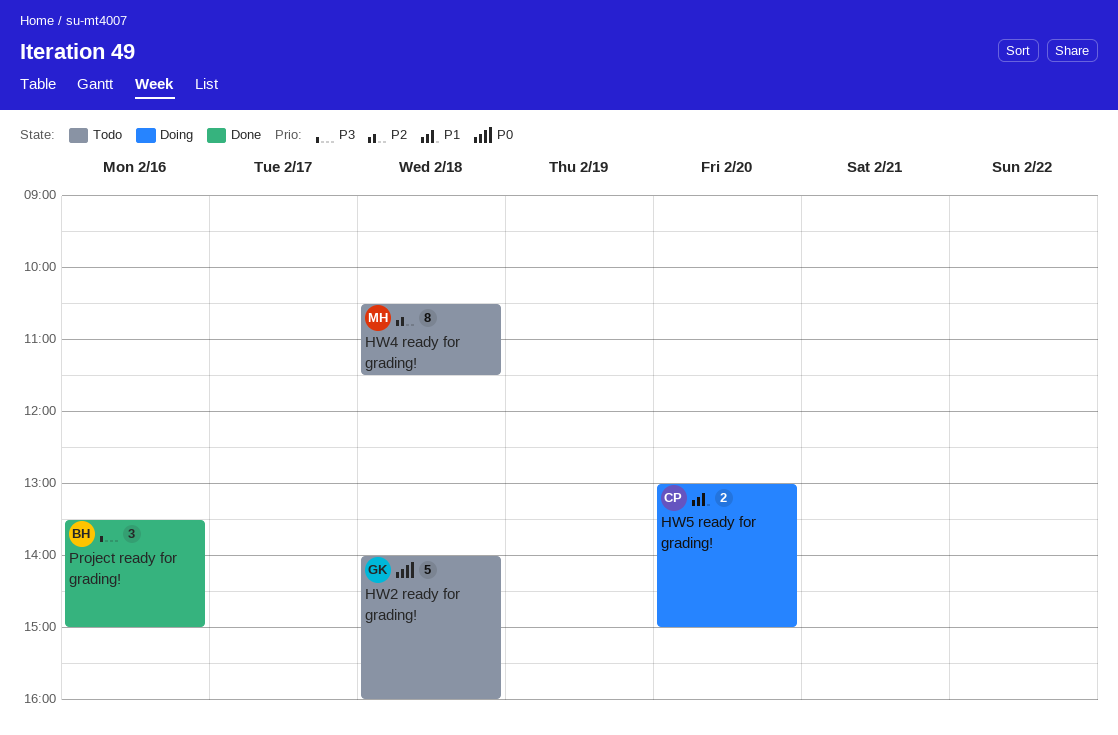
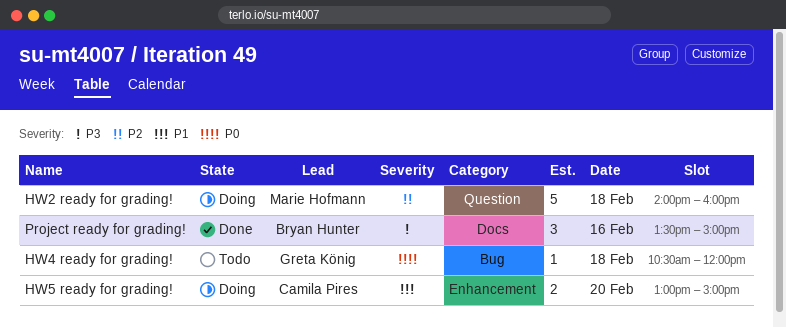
HW2 ready for grading!, status: Todo -> Doing
HW2 ready for grading!, owner: Greta König -> Marie Hofmann
HW2 ready for grading!, priority: P0 -> P2
HW4 ready for grading!, owner: Marie Hofmann -> Greta König
HW4 ready for grading!, priority: P2 -> P0
HW4 ready for grading!, estimate: 8 -> 1
HW4 ready for grading!, ends: 11:30 -> 12:00

